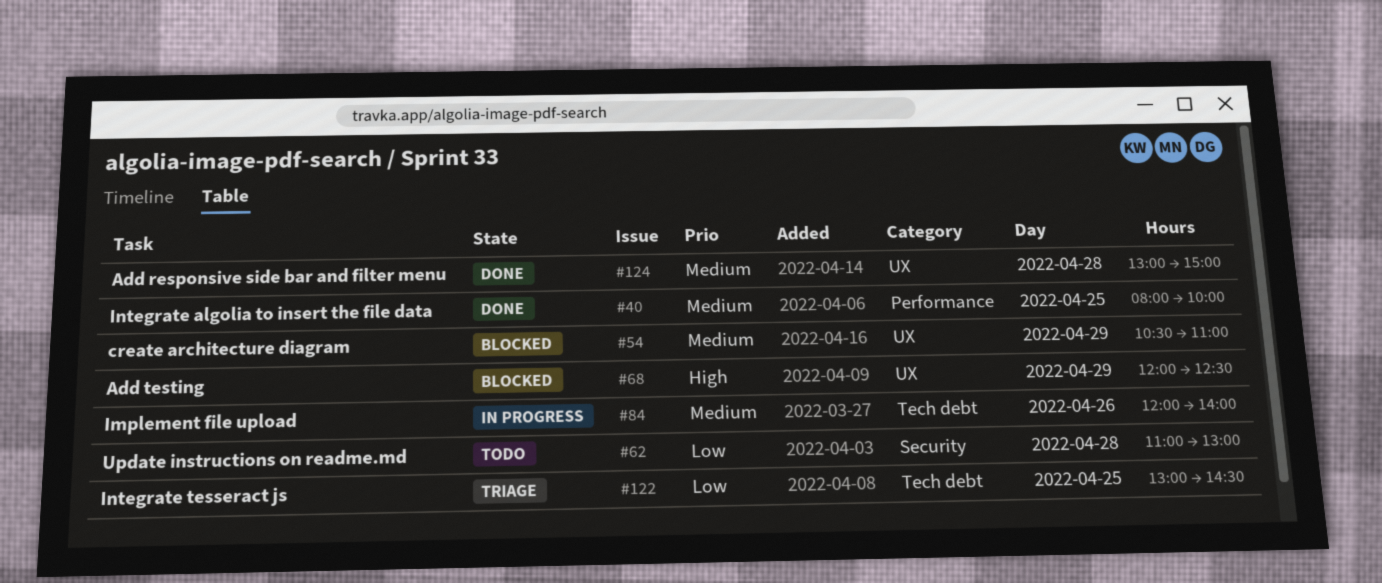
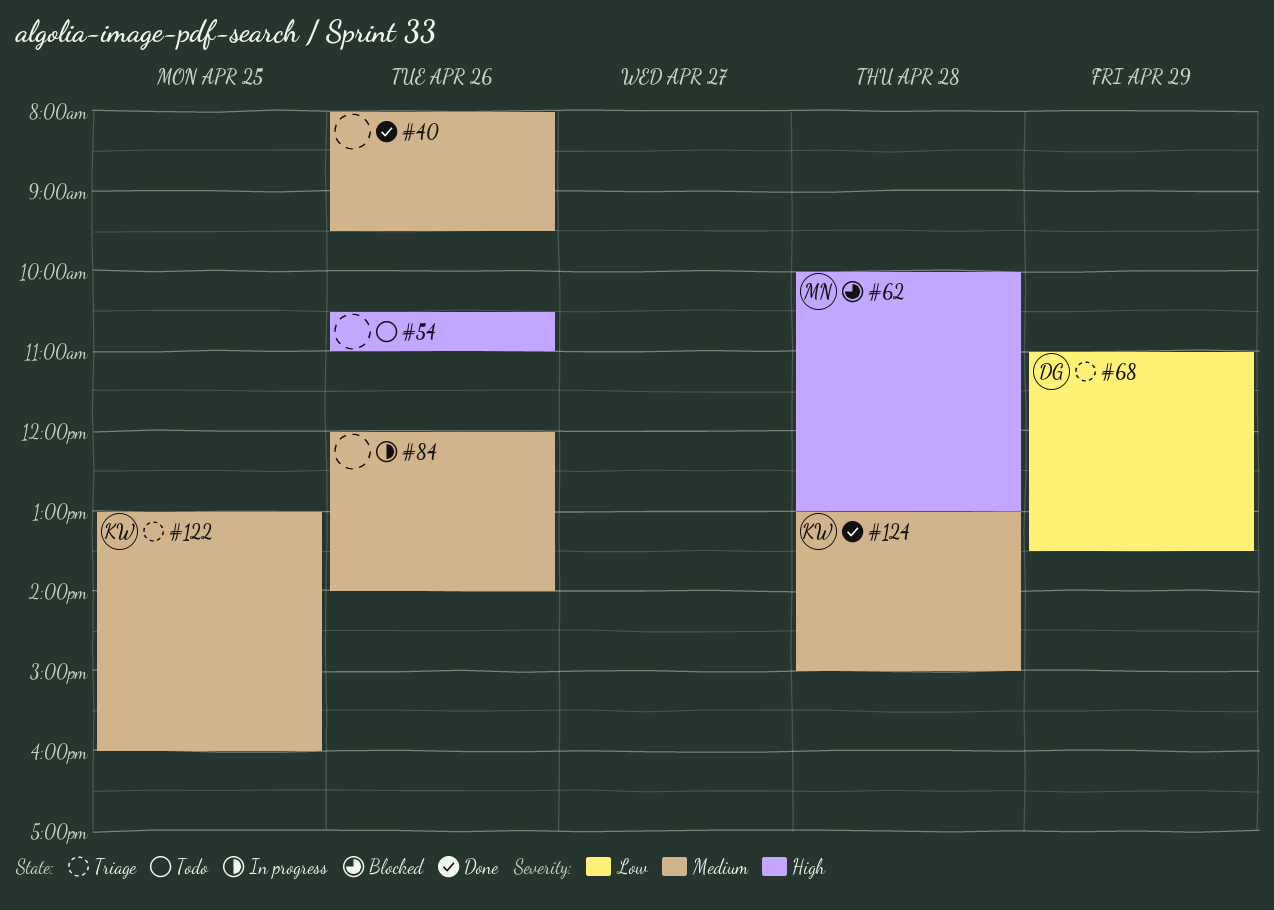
#40, day: Apr 25 -> Apr 26
#40, ends: 10:00 -> 09:30
#54, status: Blocked -> Todo
#54, priority: Medium -> High
#54, day: Apr 29 -> Apr 26
#62, status: Todo -> Blocked
#62, priority: Low -> High
#62, begins: 11:00 -> 10:00
#68, status: Blocked -> Triage
#68, priority: High -> Low
#68, begins: 12:00 -> 11:00
#68, ends: 12:30 -> 13:30
#122, priority: Low -> Medium
#122, ends: 14:30 -> 16:00

